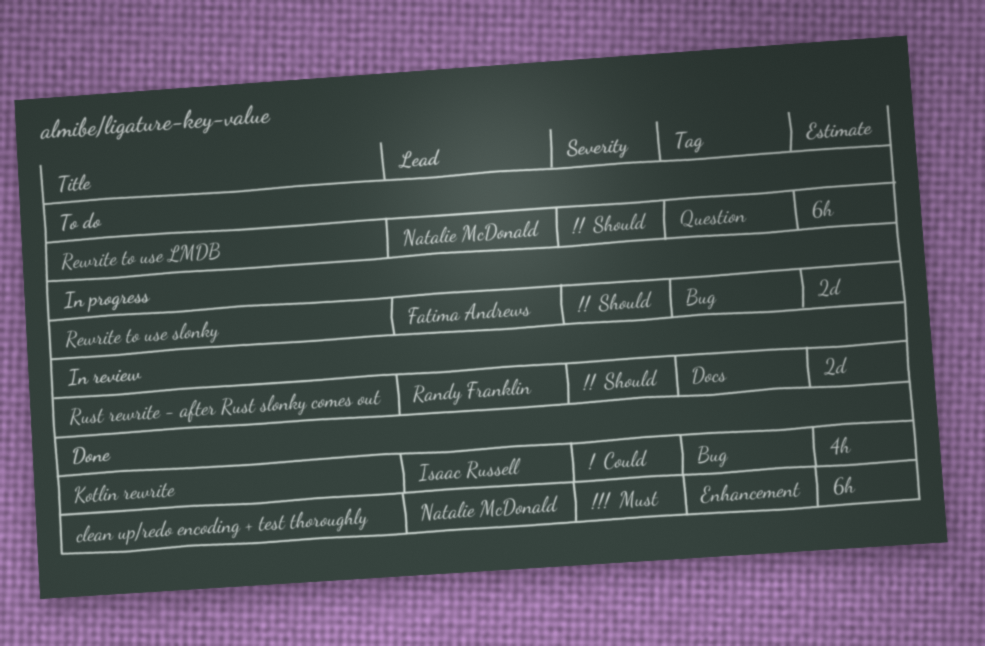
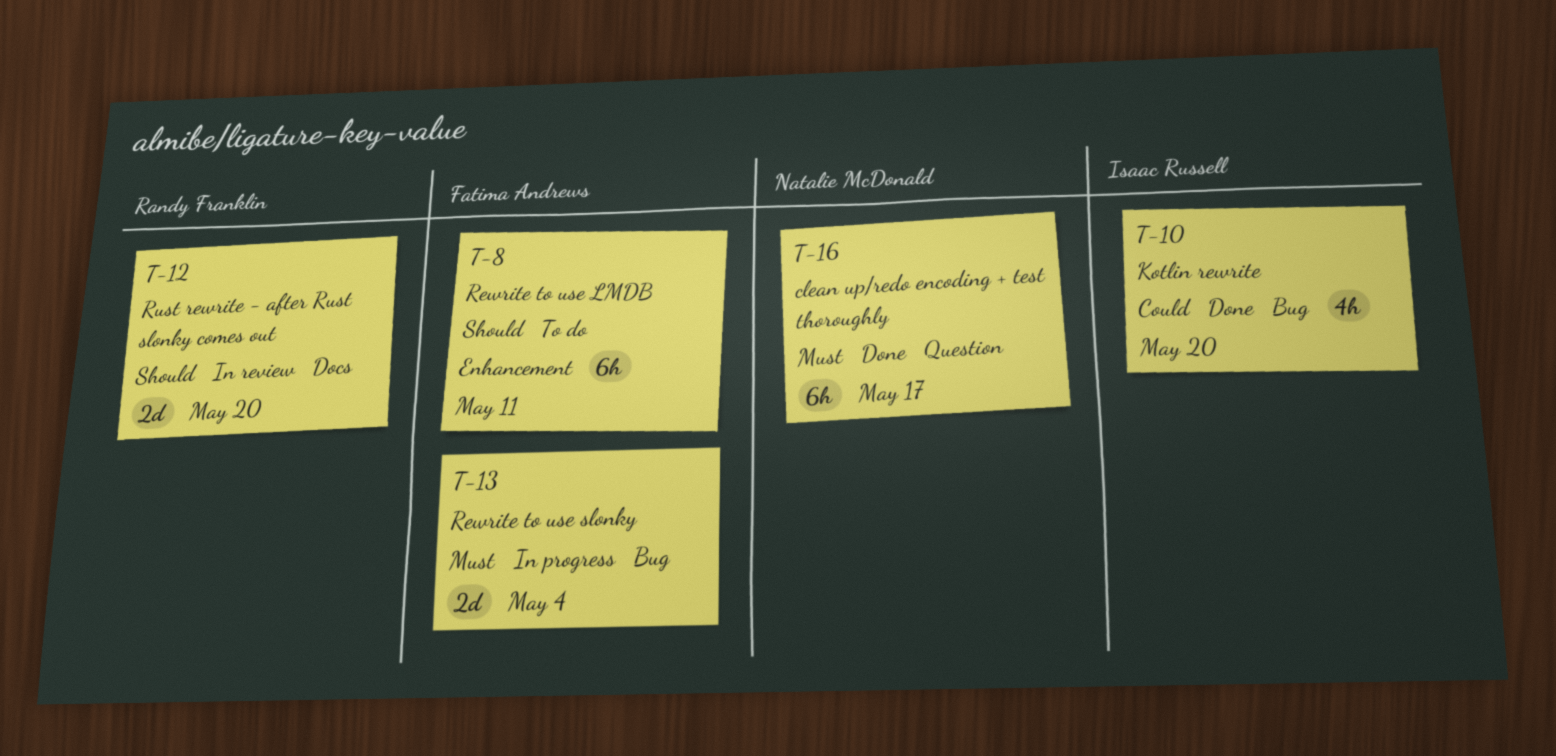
clean up/redo encoding + test thoroughly, label: Enhancement -> Question
Rewrite to use LMDB, owner: Natalie McDonald -> Fatima Andrews
Rewrite to use LMDB, label: Question -> Enhancement
Rewrite to use slonky, priority: Should -> Must

